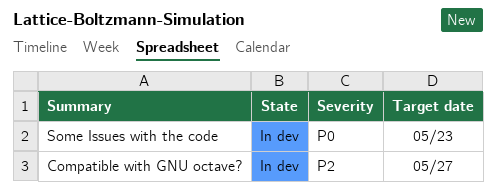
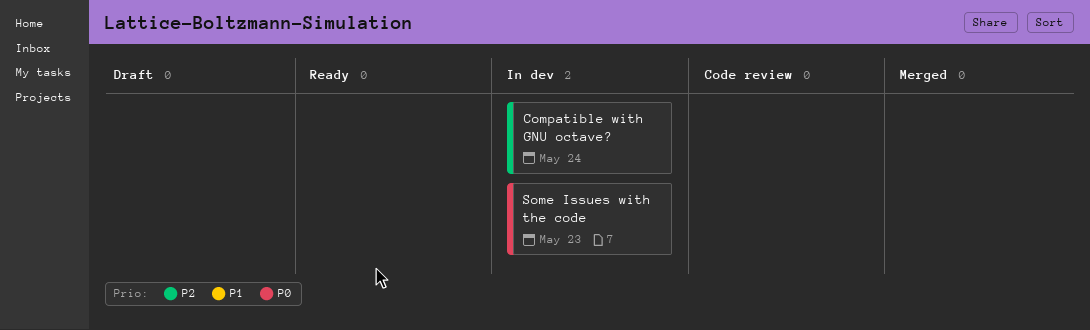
Compatible with GNU octave?, due: May 27 -> May 24

